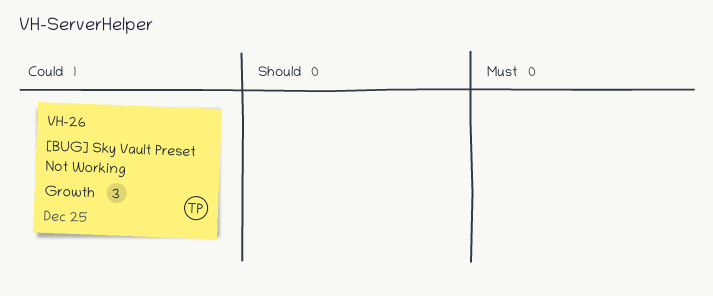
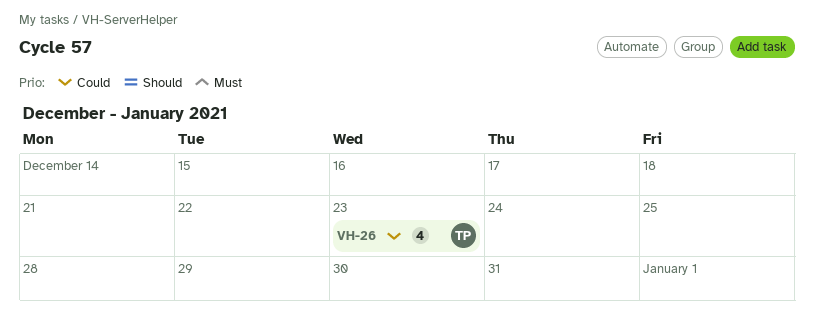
VH-26, estimate: 3 -> 4
VH-26, due: Dec 25 -> Dec 23

